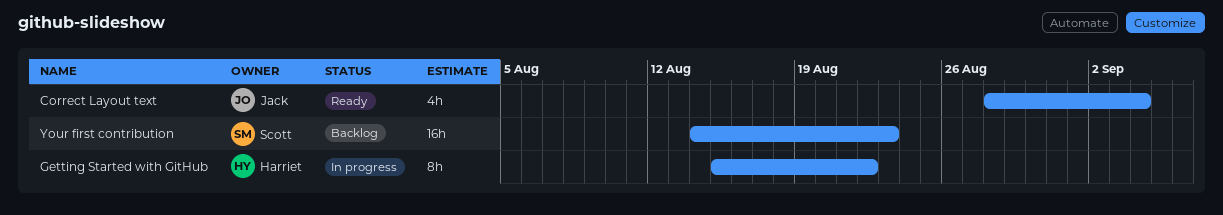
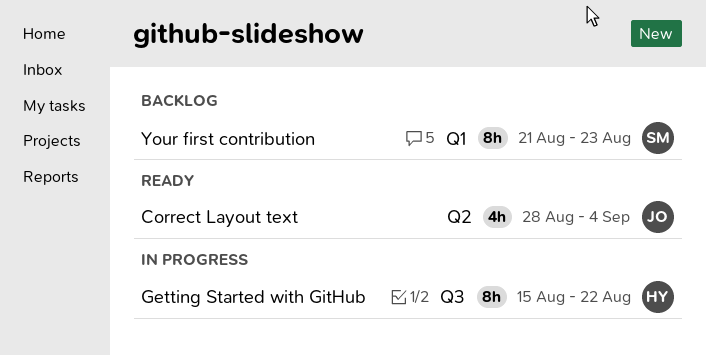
Your first contribution, estimate: 16h -> 8h
Your first contribution, start: Aug 14 -> Aug 21

